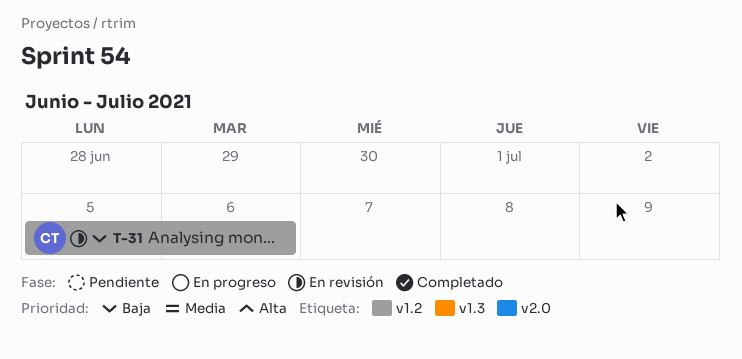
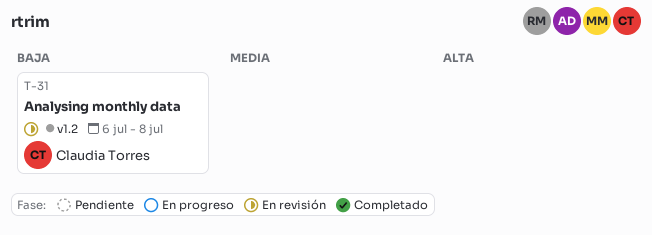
T-31, start: Jul 5 -> Jul 6
T-31, due: Jul 6 -> Jul 8

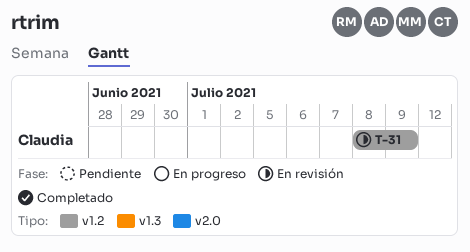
T-31, start: Jul 6 -> Jul 8
T-31, due: Jul 8 -> Jul 9

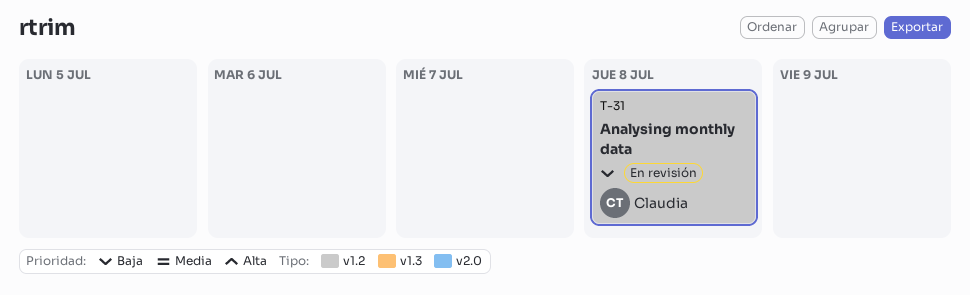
T-31, due: Jul 9 -> Jul 8

